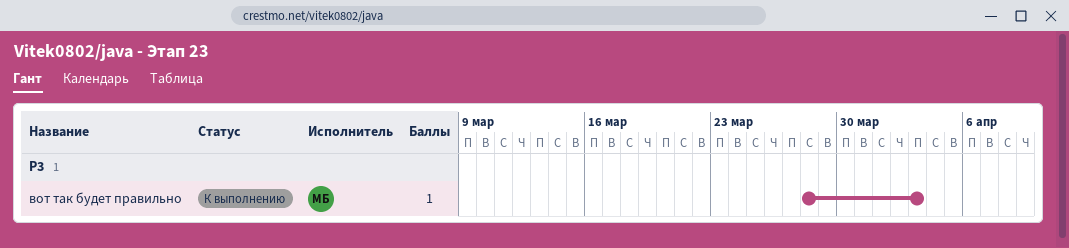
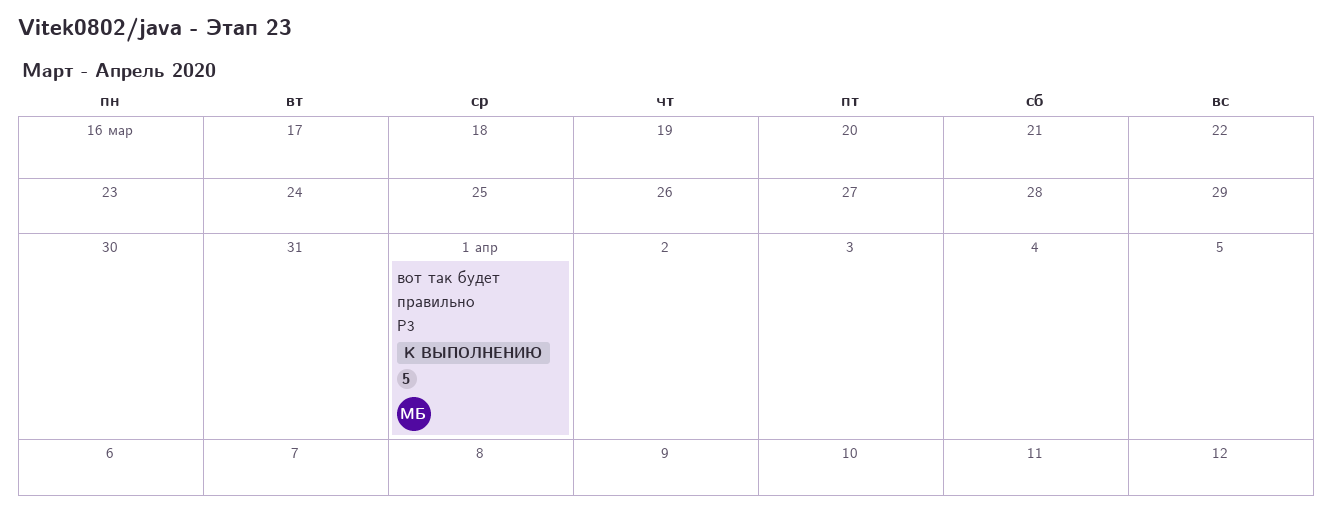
вот так будет правильно, estimate: 1 -> 5
вот так будет правильно, due: Apr 3 -> Apr 1

